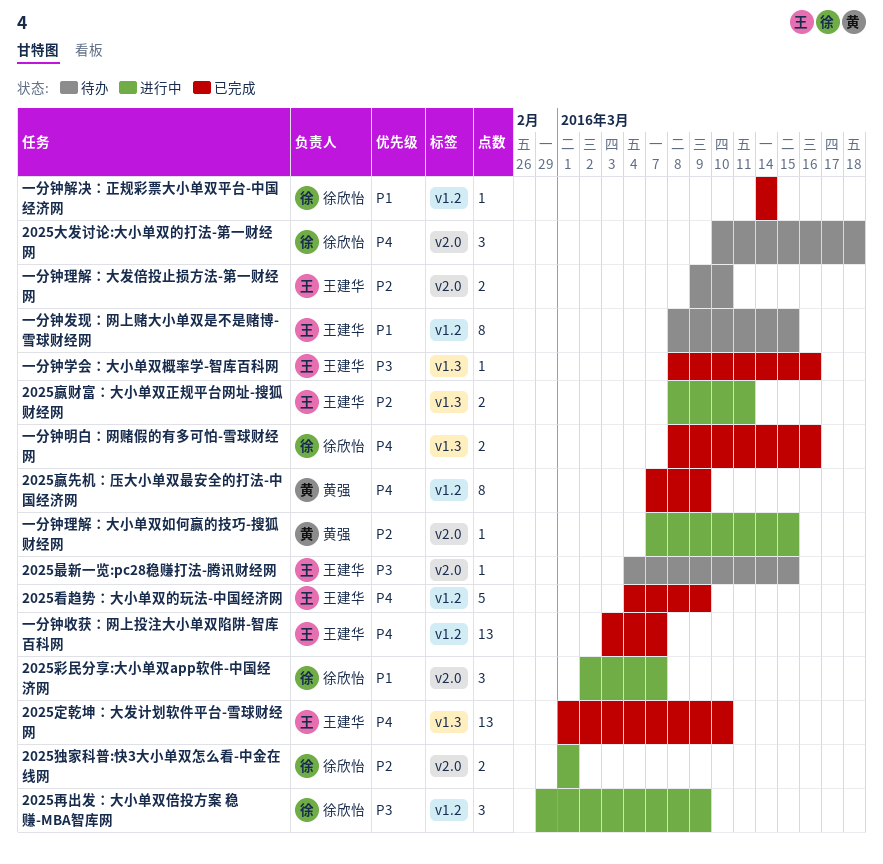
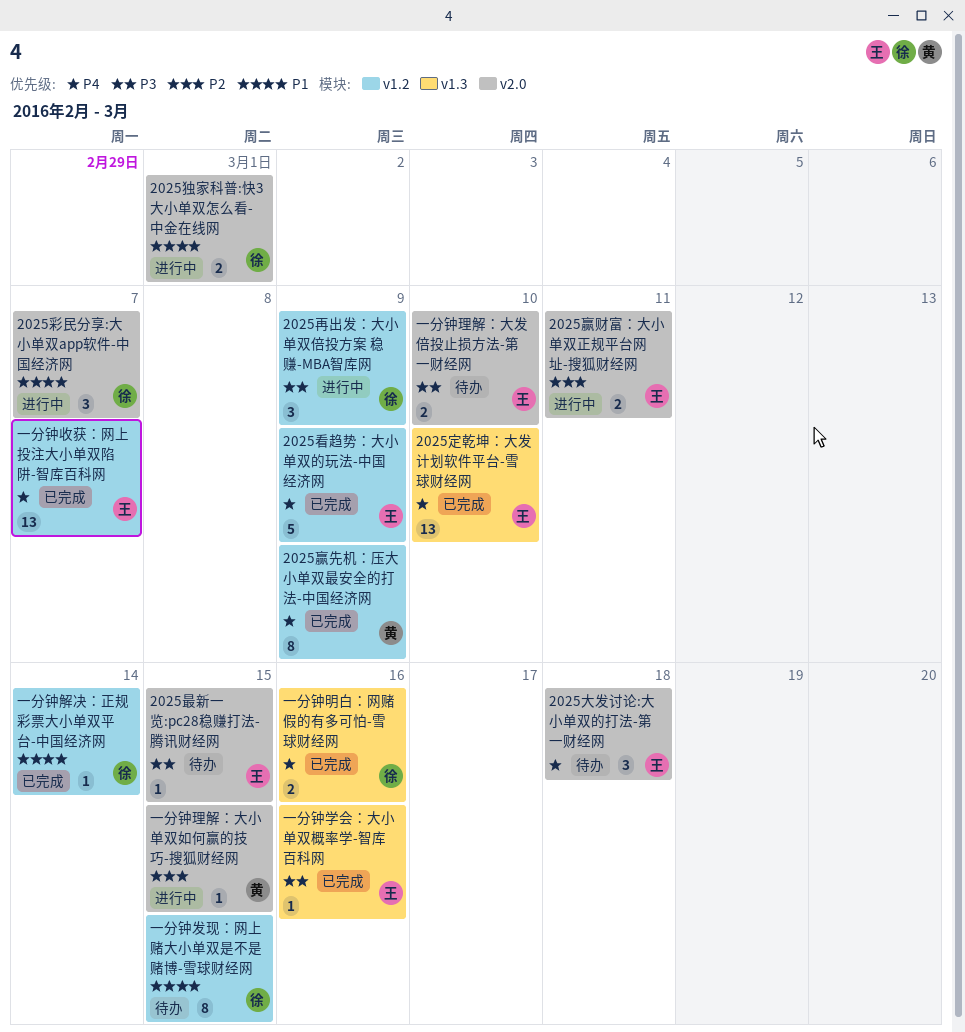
2025大发讨论:大小单双的打法-第一财经网, owner: 徐欣怡 -> 王建华
2025独家科普:快3大小单双怎么看-中金在线网, priority: P2 -> P1
2025赢财富：大小单双正规平台网址-搜狐财经网, label: v1.3 -> v2.0
一分钟发现：网上赌大小单双是不是赌博-雪球财经网, owner: 王建华 -> 徐欣怡
一分钟理解：大发倍投止损方法-第一财经网, priority: P2 -> P3

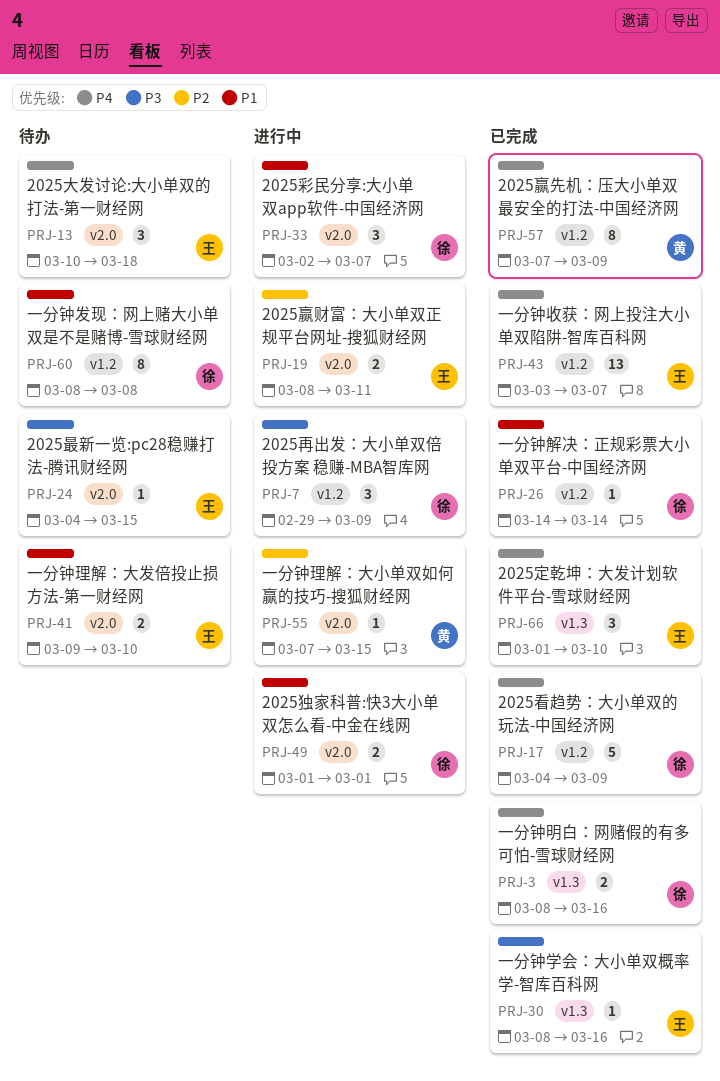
2025定乾坤：大发计划软件平台-雪球财经网, estimate: 13 -> 3
2025看趋势：大小单双的玩法-中国经济网, owner: 王 -> 徐
一分钟发现：网上赌大小单双是不是赌博-雪球财经网, due: Mar 15 -> Mar 8
一分钟理解：大发倍投止损方法-第一财经网, priority: P3 -> P1

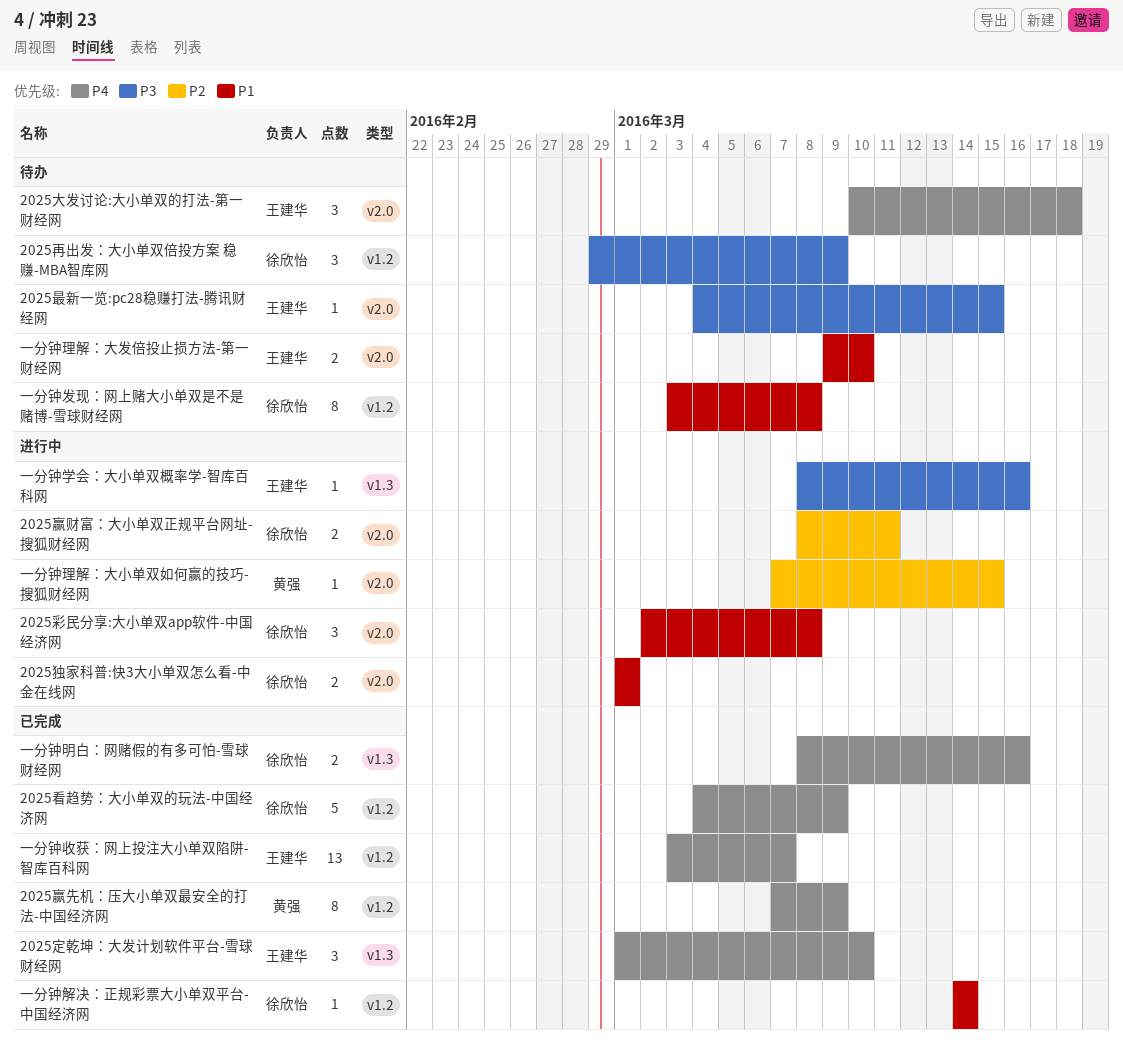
2025再出发：大小单双倍投方案 稳赚-MBA智库网, status: 进行中 -> 待办
2025彩民分享:大小单双app软件-中国经济网, due: Mar 7 -> Mar 8
2025赢财富：大小单双正规平台网址-搜狐财经网, owner: 王建华 -> 徐欣怡
一分钟发现：网上赌大小单双是不是赌博-雪球财经网, start: Mar 8 -> Mar 3
一分钟学会：大小单双概率学-智库百科网, status: 已完成 -> 进行中

